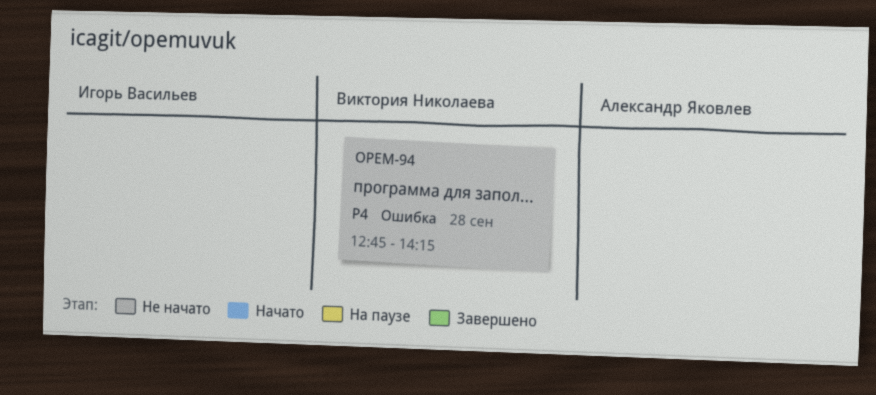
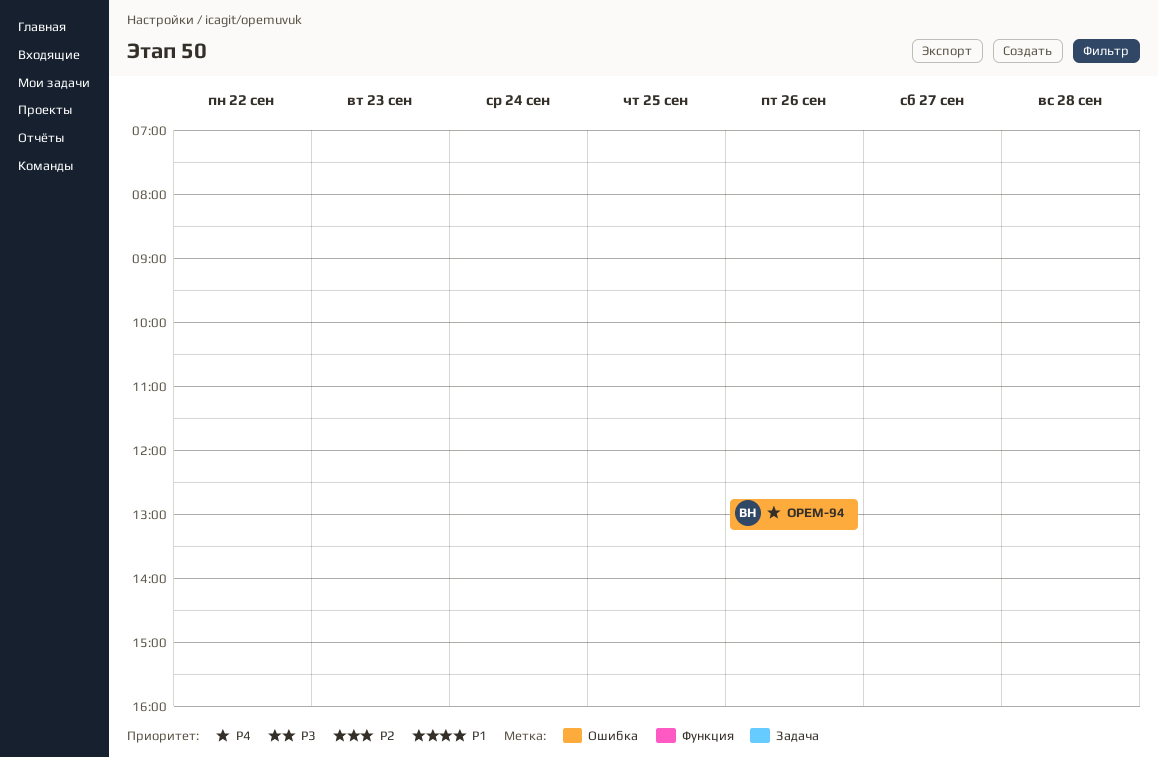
OPEM-94, day: Sep 28 -> Sep 26
OPEM-94, ends: 14:15 -> 13:15

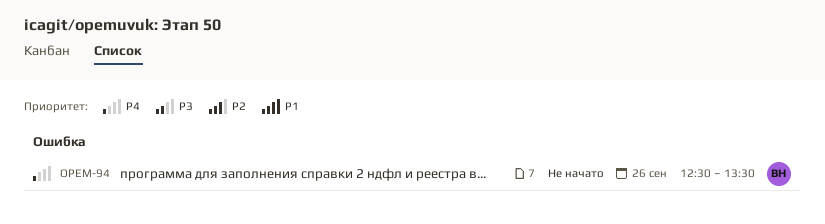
OPEM-94, begins: 12:45 -> 12:30
OPEM-94, ends: 13:15 -> 13:30

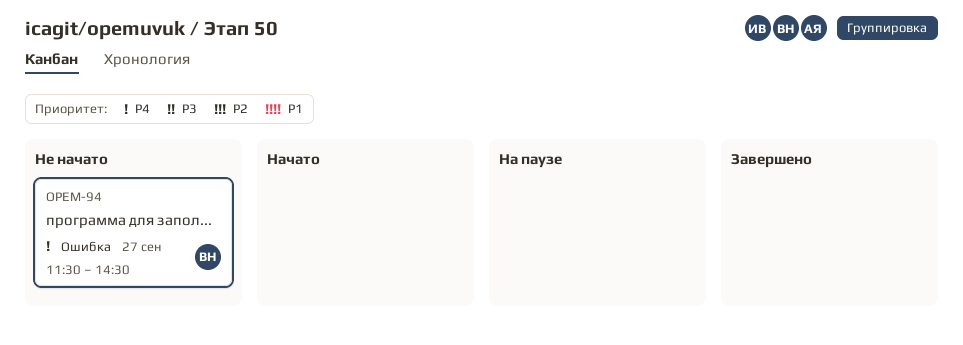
OPEM-94, day: Sep 26 -> Sep 27
OPEM-94, begins: 12:30 -> 11:30
OPEM-94, ends: 13:30 -> 14:30

